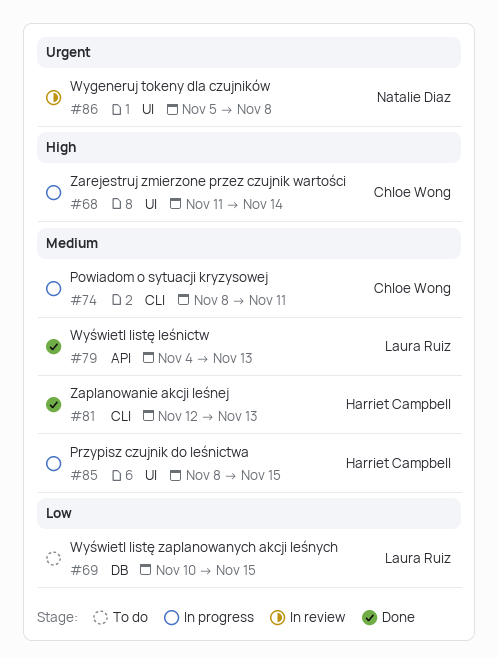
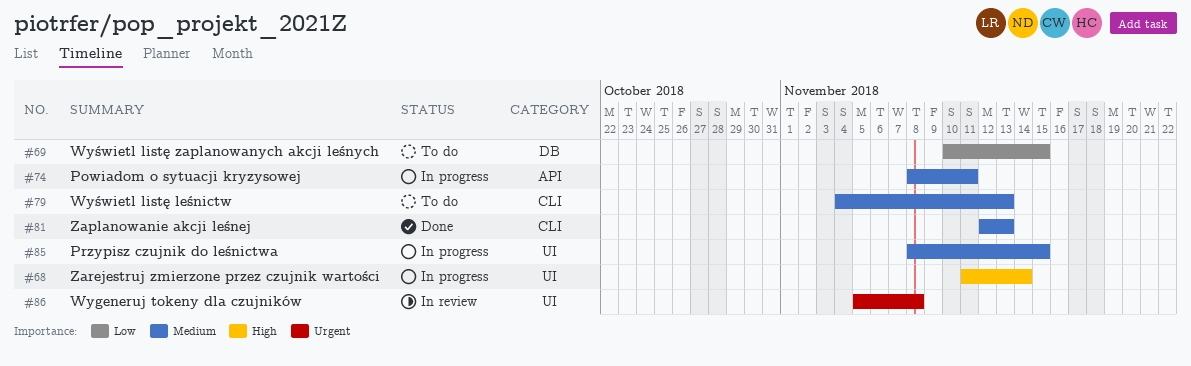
#74, label: CLI -> API
#79, status: Done -> To do
#79, label: API -> CLI

